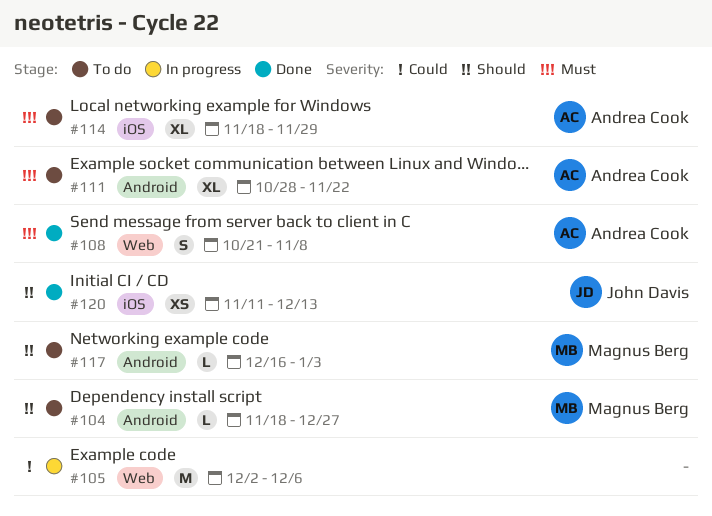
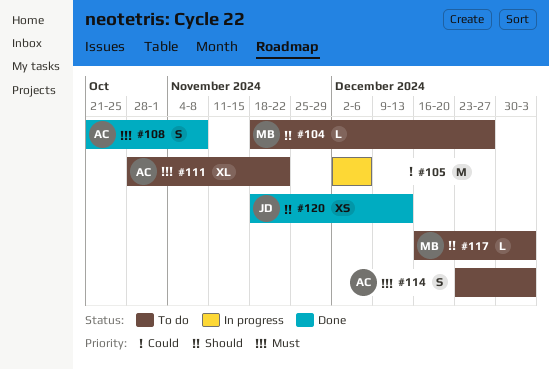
#114, estimate: XL -> S
#114, start: Nov 18 -> Dec 23
#114, due: Nov 29 -> Jan 3
#120, start: Nov 11 -> Nov 18

